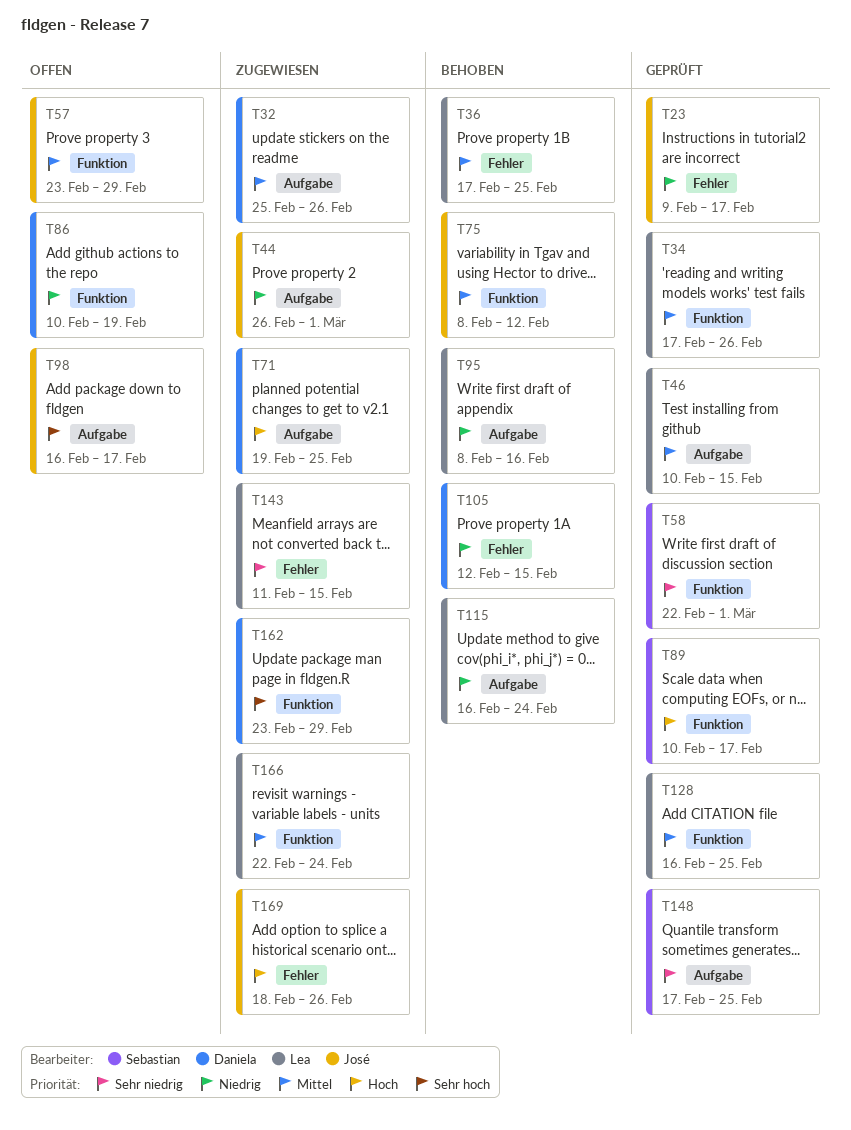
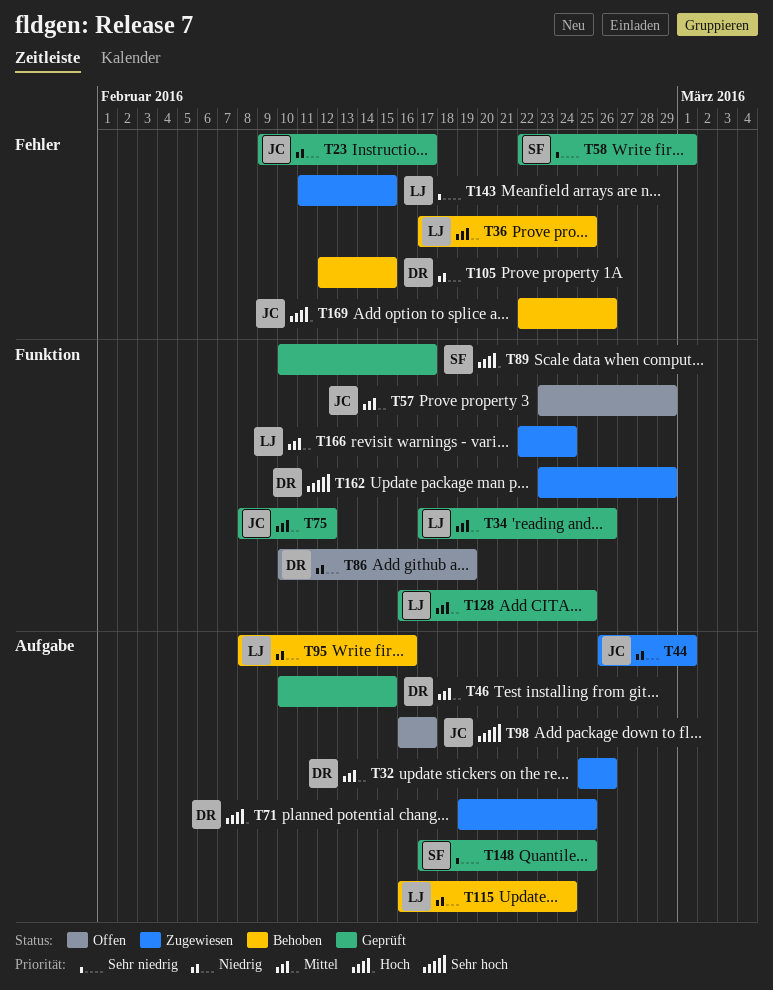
T46, owner: Lea -> Daniela
T58, label: Funktion -> Fehler
T75, status: Behoben -> Geprüft
T169, status: Zugewiesen -> Behoben
T169, start: Feb 18 -> Feb 22

